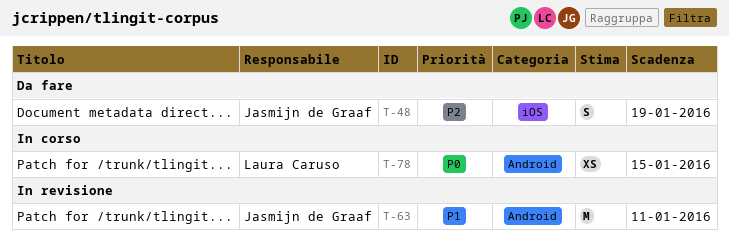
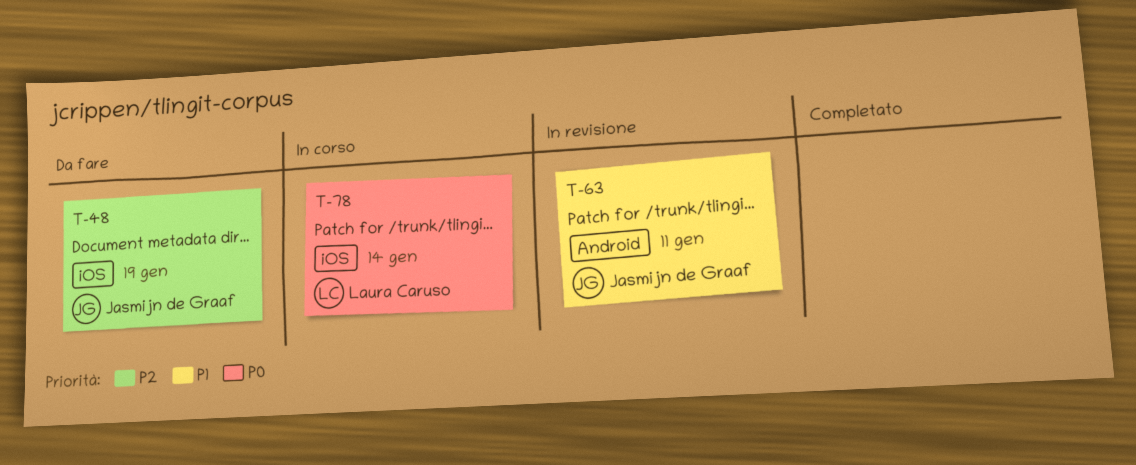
T-78, label: Android -> iOS
T-78, due: Jan 15 -> Jan 14

